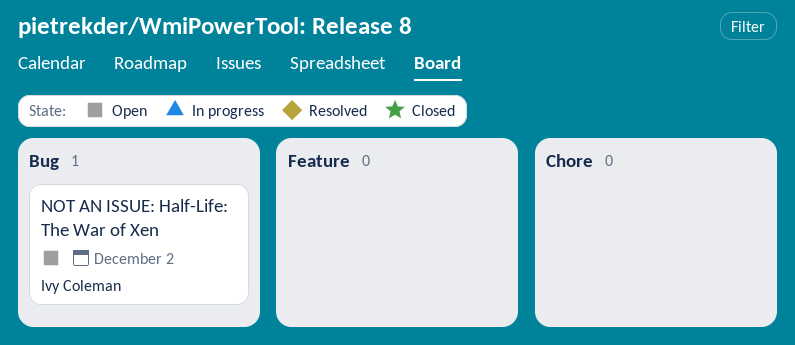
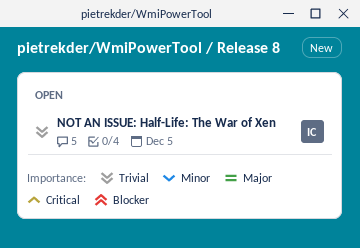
NOT AN ISSUE: Half-Life: The War of Xen, due: Dec 2 -> Dec 5

